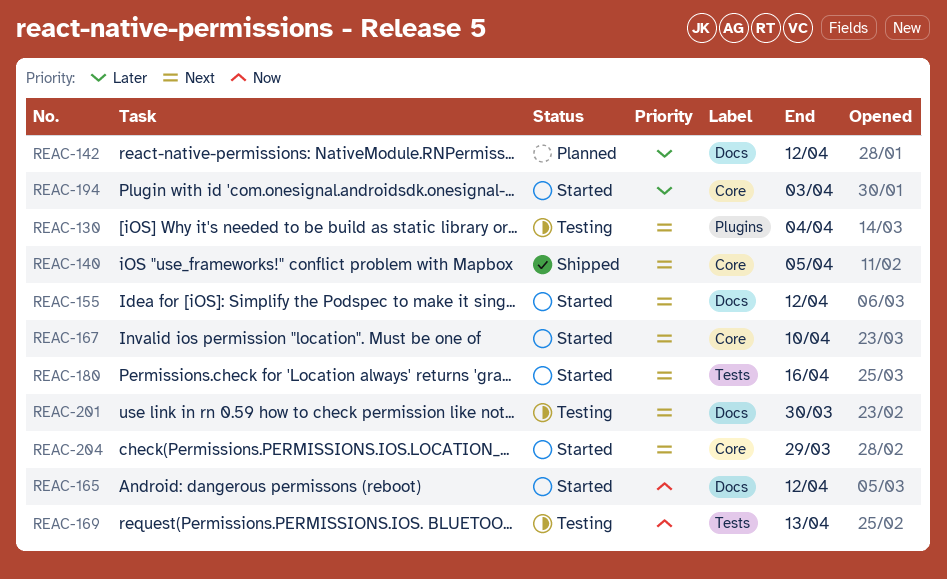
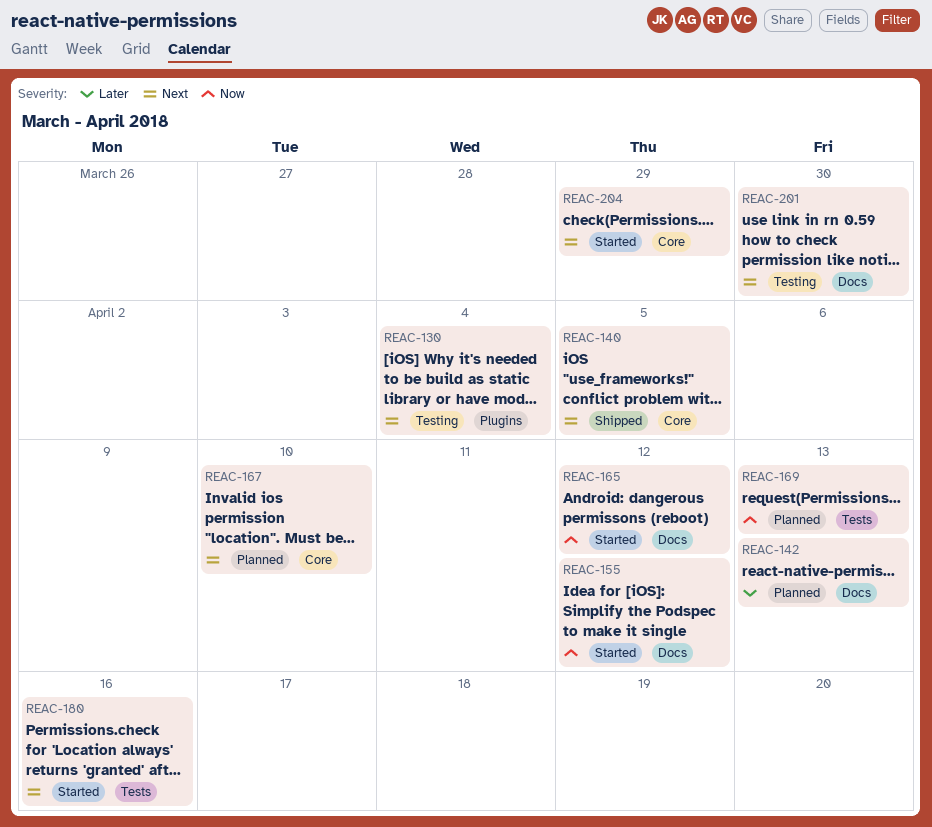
REAC-142, due: Apr 12 -> Apr 13
REAC-155, priority: Next -> Now
REAC-167, status: Started -> Planned
REAC-169, status: Testing -> Planned
REAC-194: present -> none

